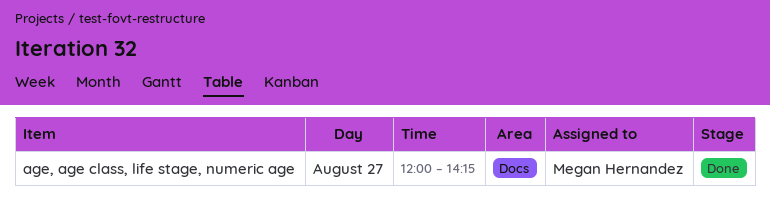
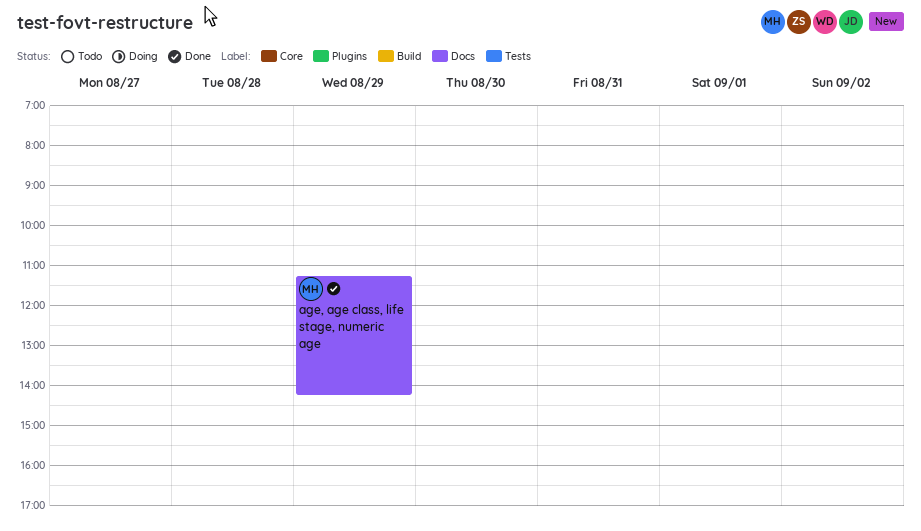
age, age class, life stage, numeric age, day: Aug 27 -> Aug 29
age, age class, life stage, numeric age, begins: 12:00 -> 11:15

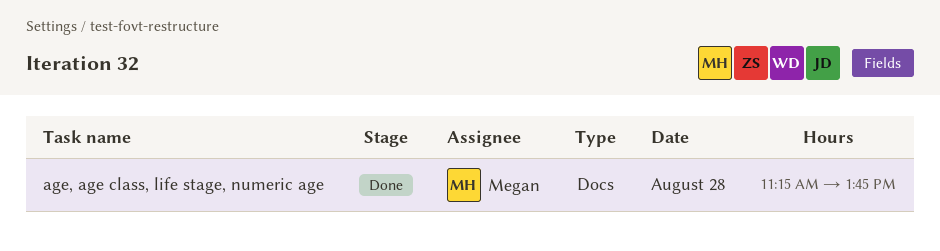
age, age class, life stage, numeric age, day: Aug 29 -> Aug 28
age, age class, life stage, numeric age, ends: 14:15 -> 13:45

